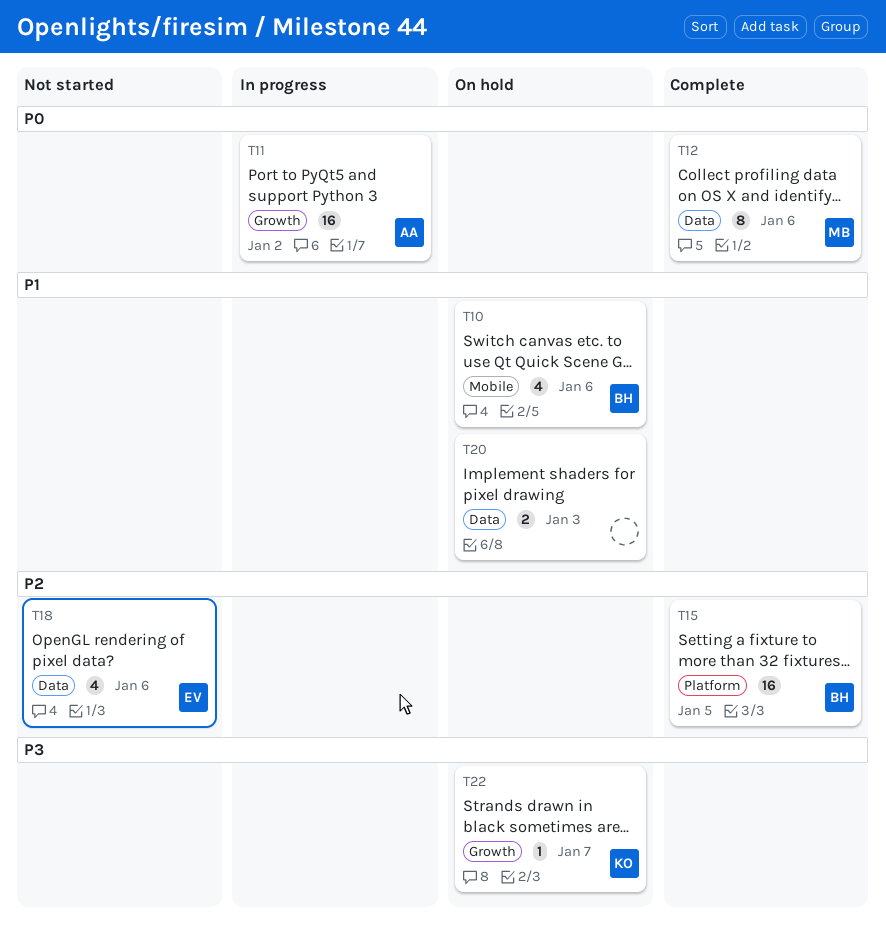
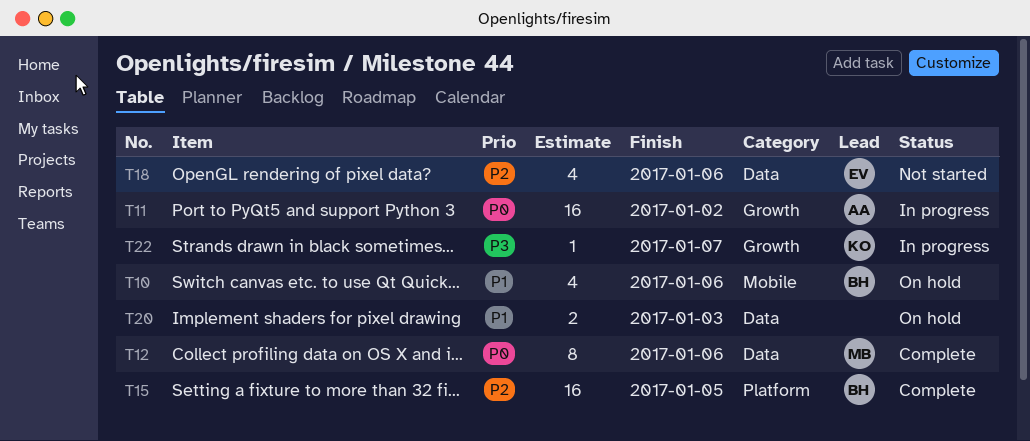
T22, status: On hold -> In progress

